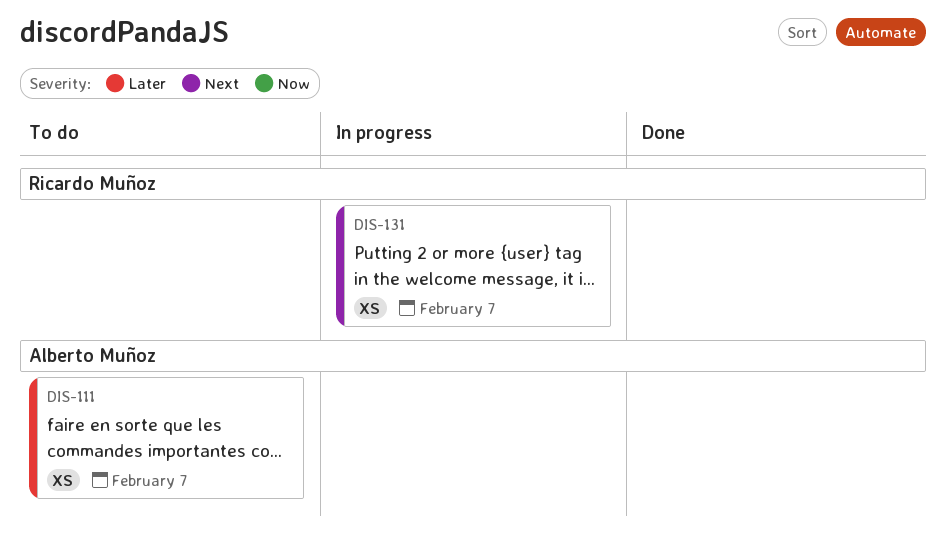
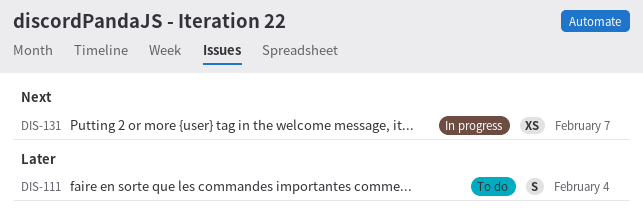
DIS-111, estimate: XS -> S
DIS-111, due: Feb 7 -> Feb 4

